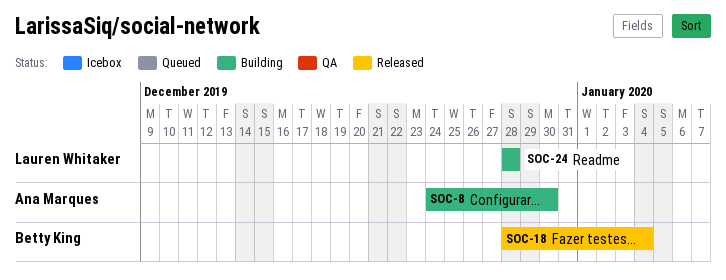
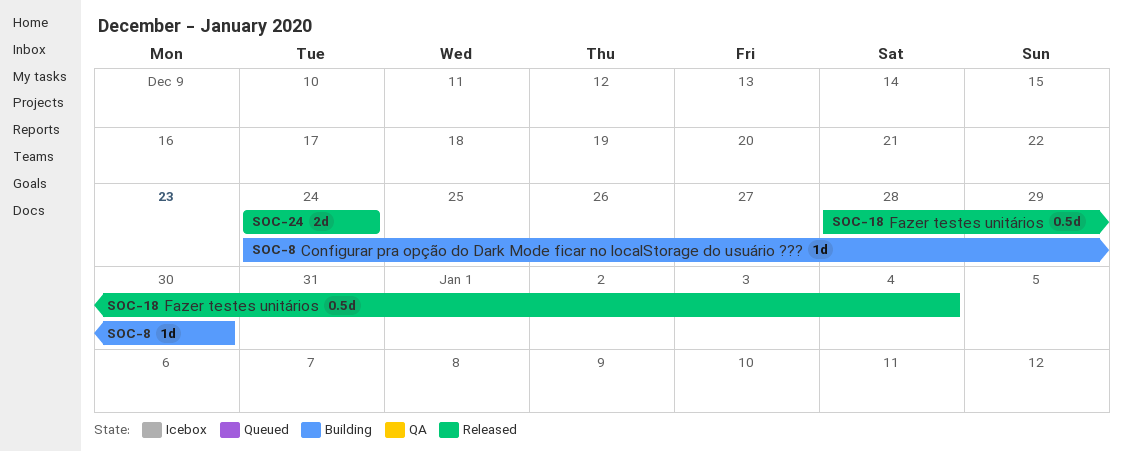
SOC-24, status: Building -> Released
SOC-24, start: Dec 28 -> Dec 24
SOC-24, due: Dec 28 -> Dec 24

